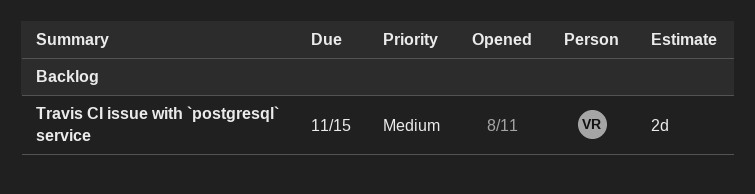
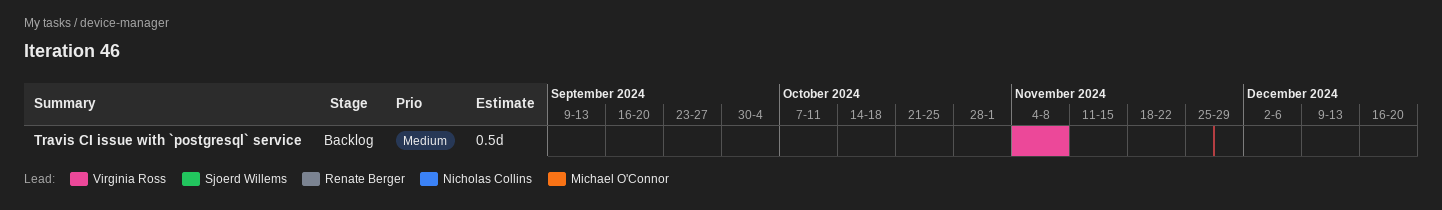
Travis CI issue with `postgresql` service, estimate: 2d -> 0.5d
Travis CI issue with `postgresql` service, due: Nov 15 -> Nov 8

